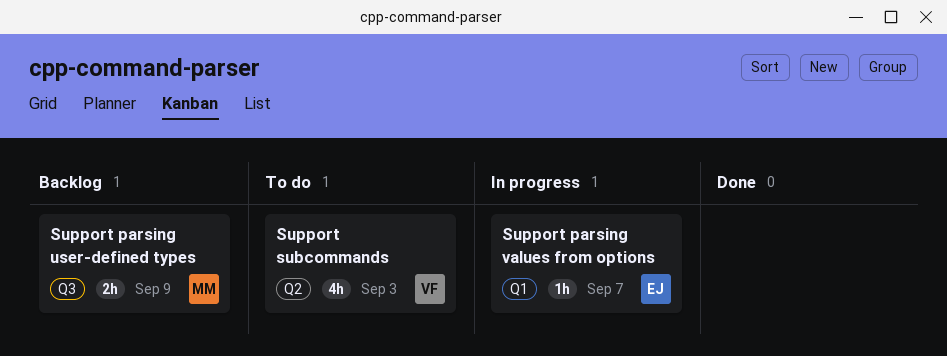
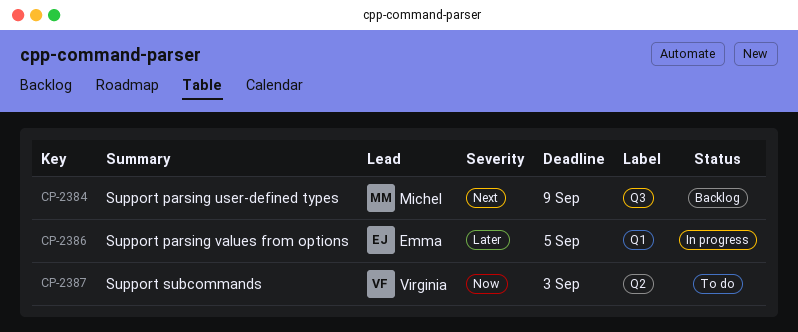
Support parsing values from options, due: Sep 7 -> Sep 5

